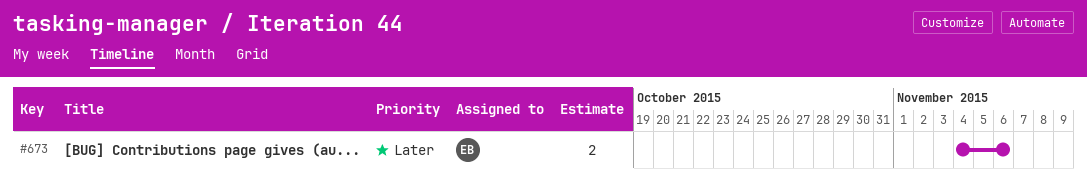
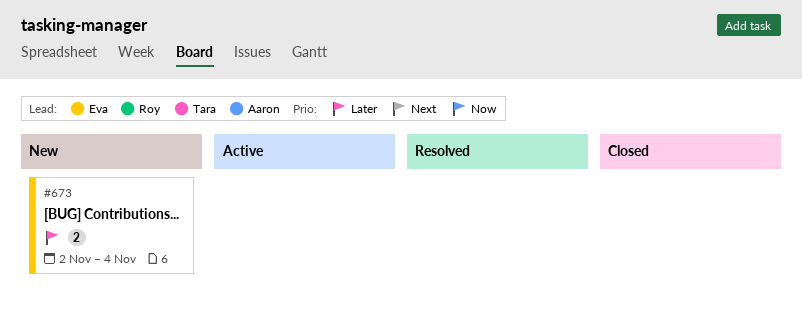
#673, start: Nov 4 -> Nov 2
#673, due: Nov 6 -> Nov 4

